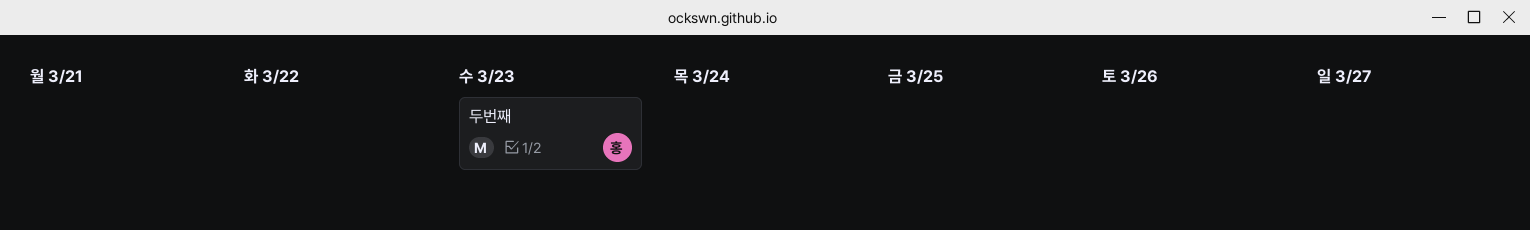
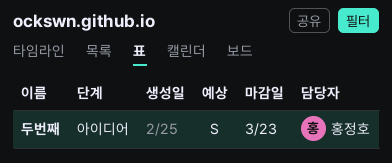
두번째, estimate: M -> S

